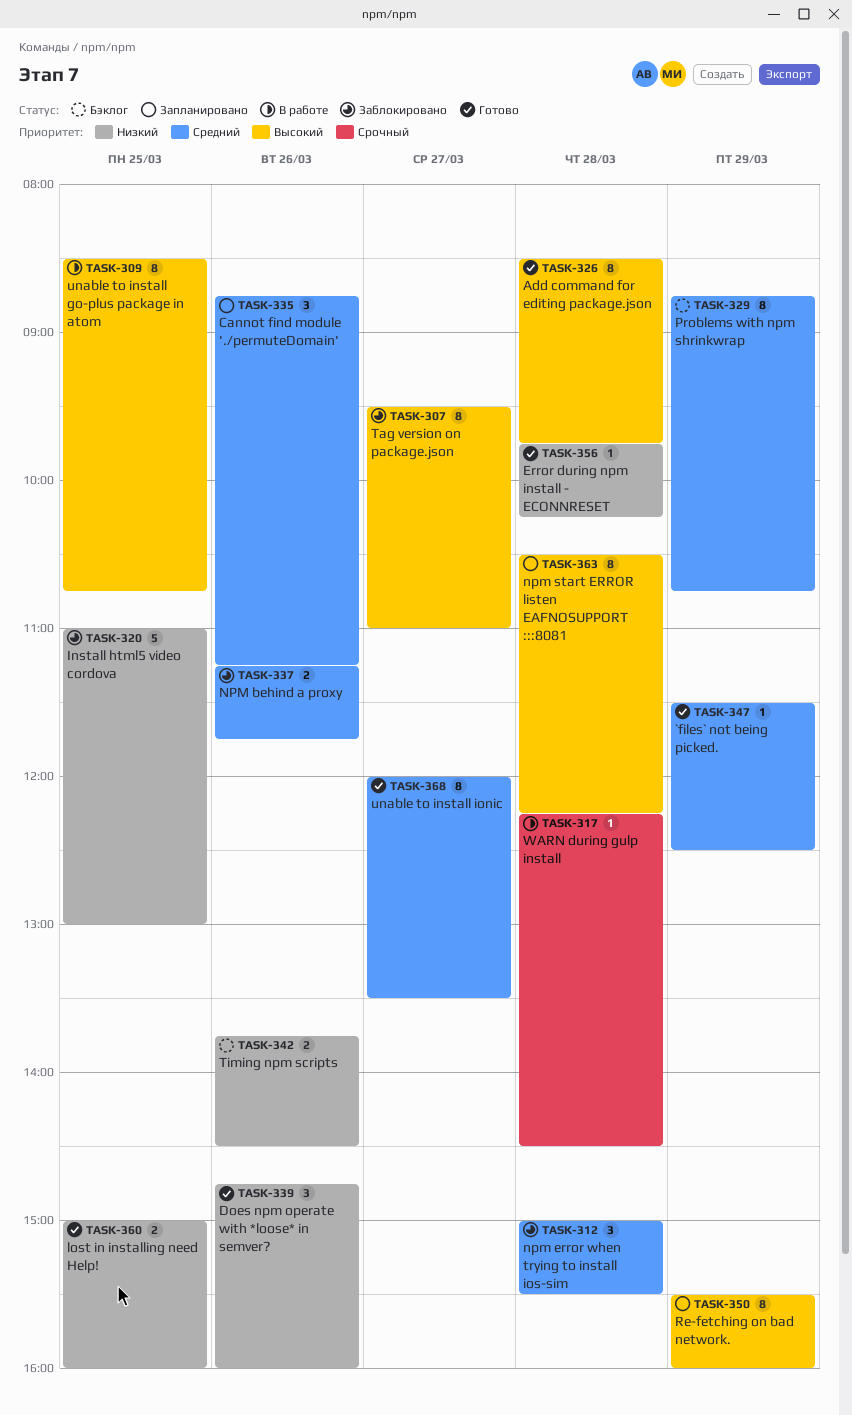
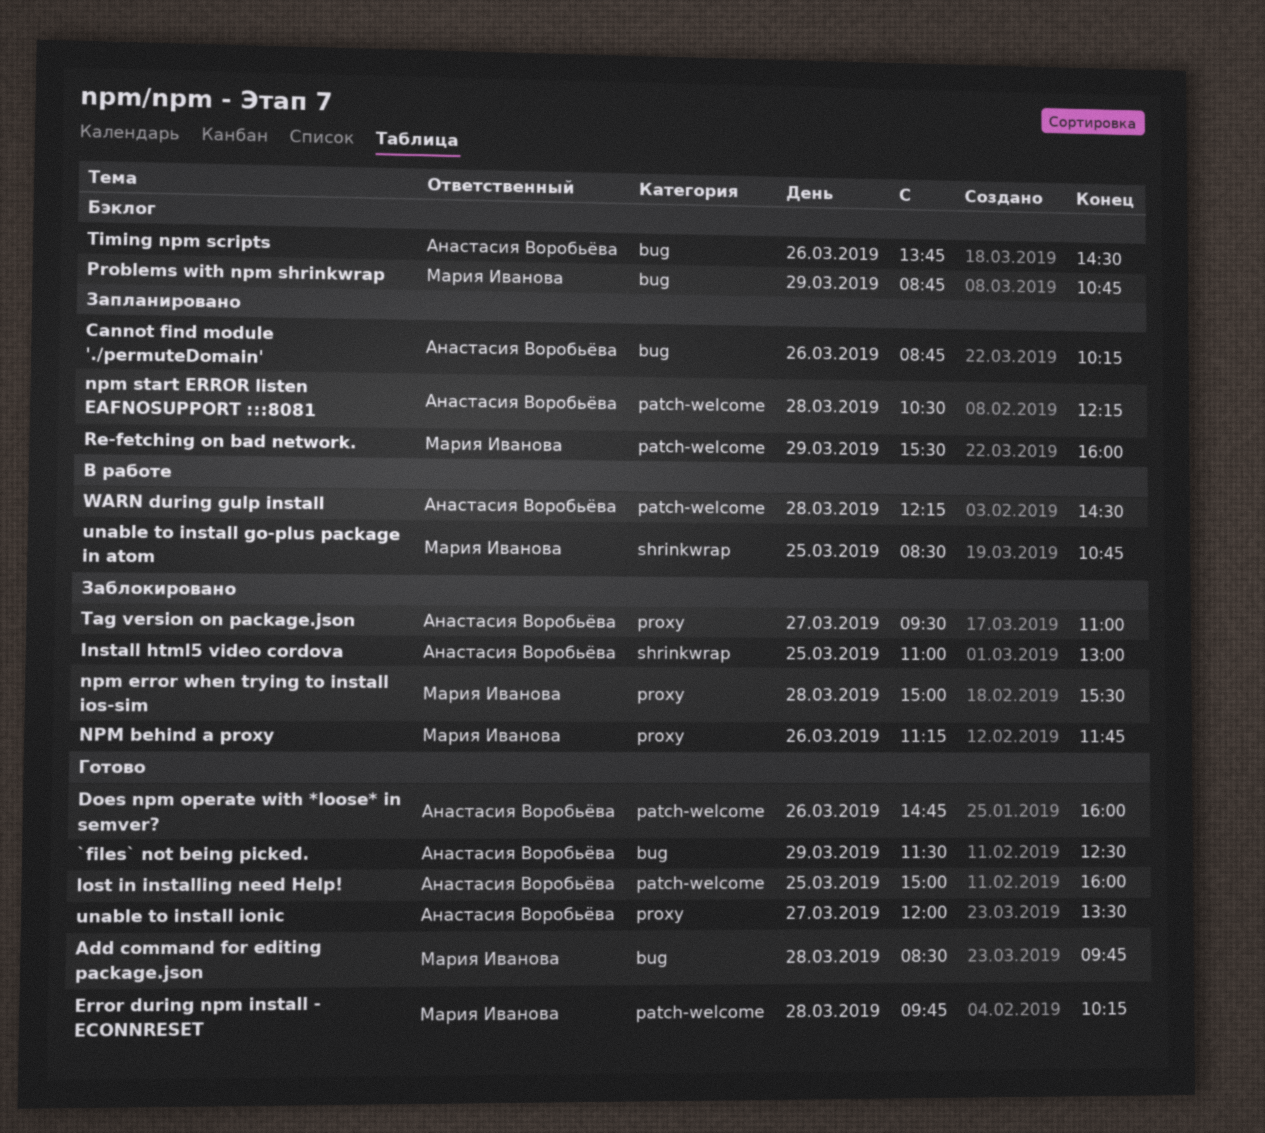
Cannot find module './permuteDomain', ends: 11:15 -> 10:15

